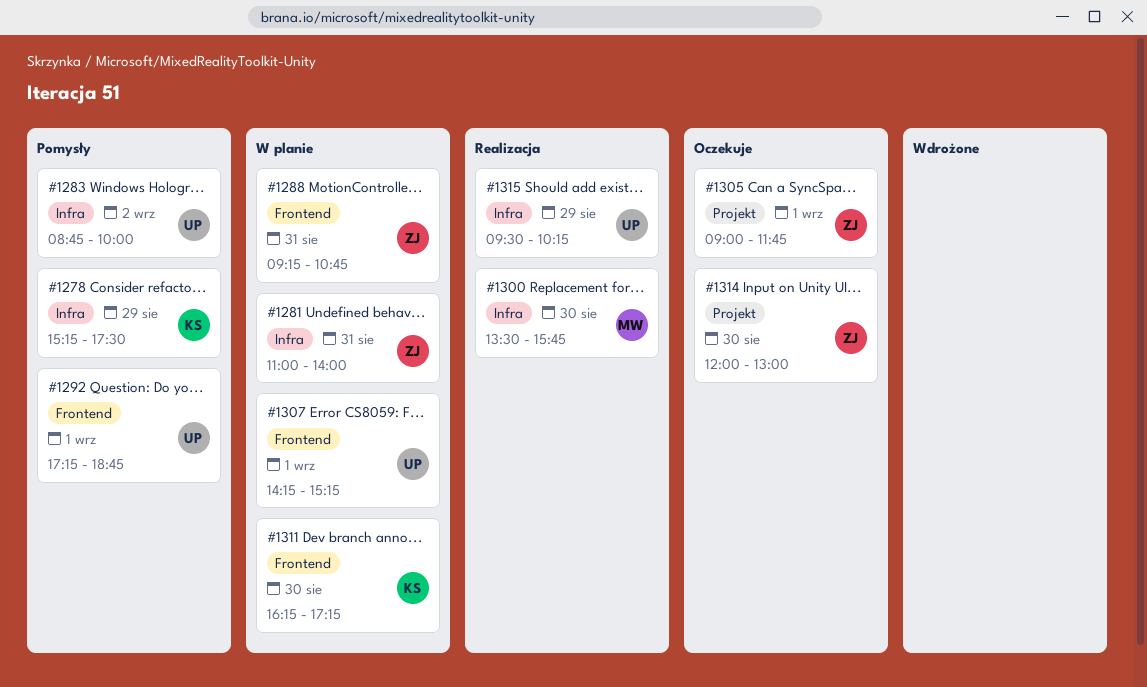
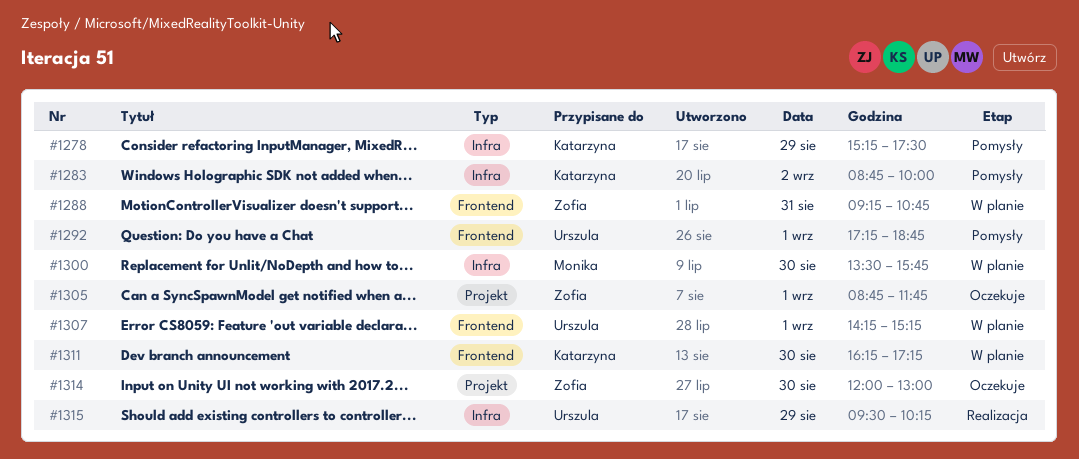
#1281: present -> none
#1283, owner: Urszula -> Katarzyna
#1300, status: Realizacja -> W planie
#1305, begins: 09:00 -> 08:45

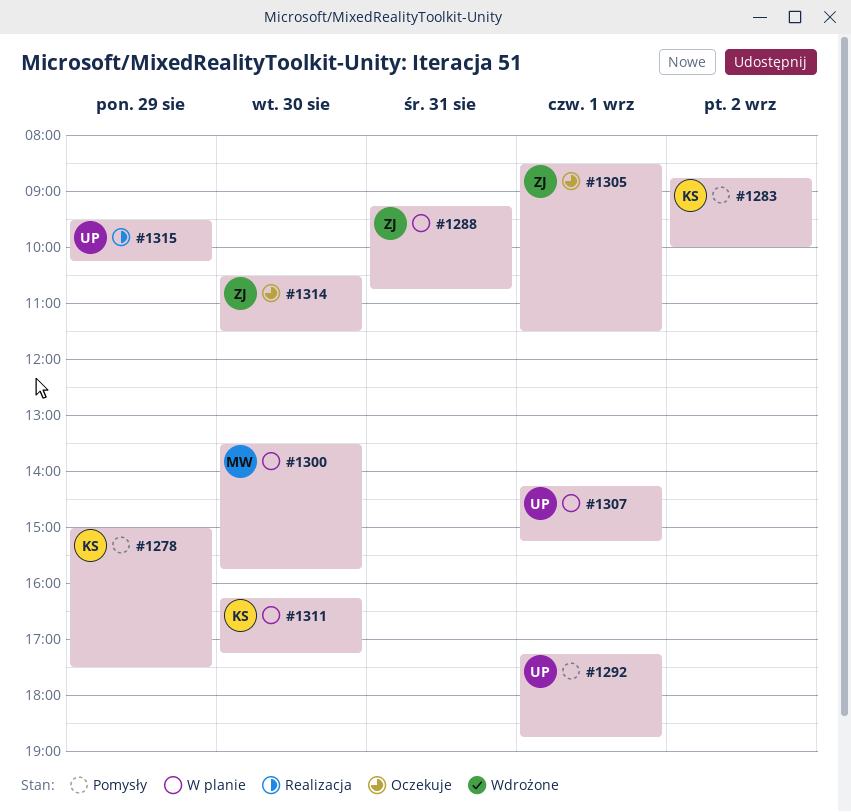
#1278, begins: 15:15 -> 15:00
#1305, begins: 08:45 -> 08:30
#1305, ends: 11:45 -> 11:30
#1314, begins: 12:00 -> 10:30
#1314, ends: 13:00 -> 11:30

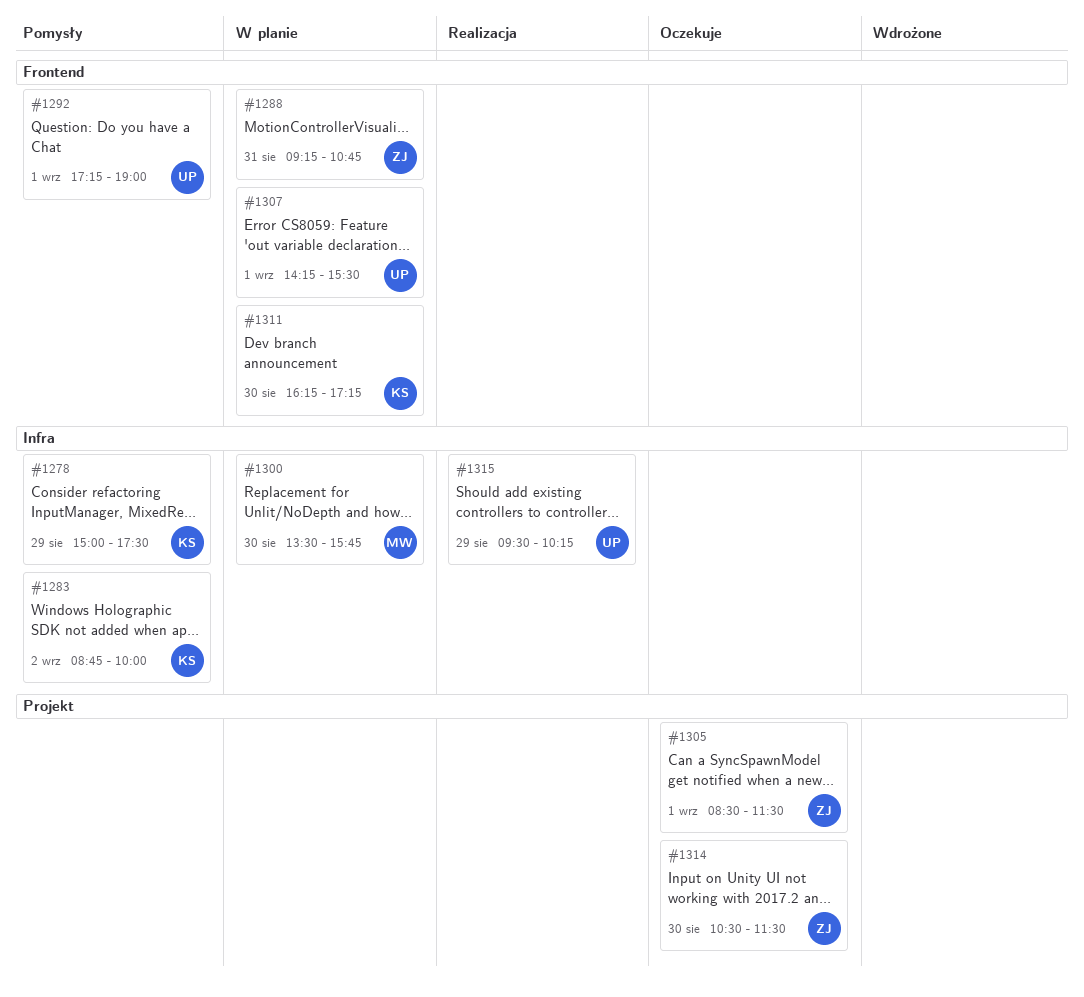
#1292, ends: 18:45 -> 19:00
#1307, ends: 15:15 -> 15:30

